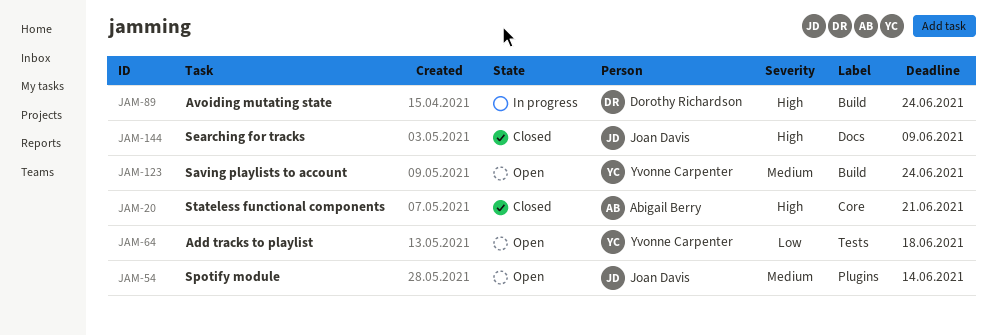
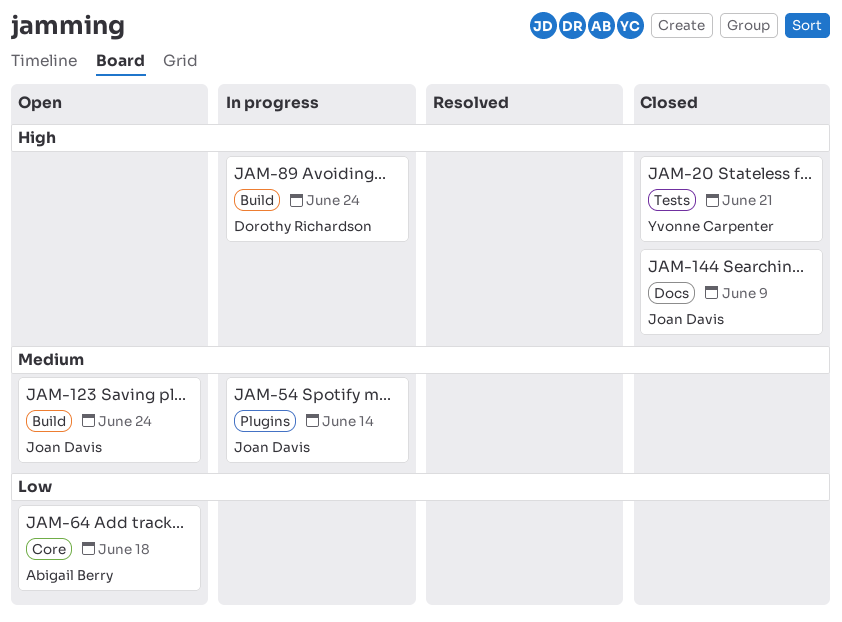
JAM-20, owner: Abigail Berry -> Yvonne Carpenter
JAM-20, label: Core -> Tests
JAM-54, status: Open -> In progress
JAM-64, owner: Yvonne Carpenter -> Abigail Berry
JAM-64, label: Tests -> Core
JAM-123, owner: Yvonne Carpenter -> Joan Davis

